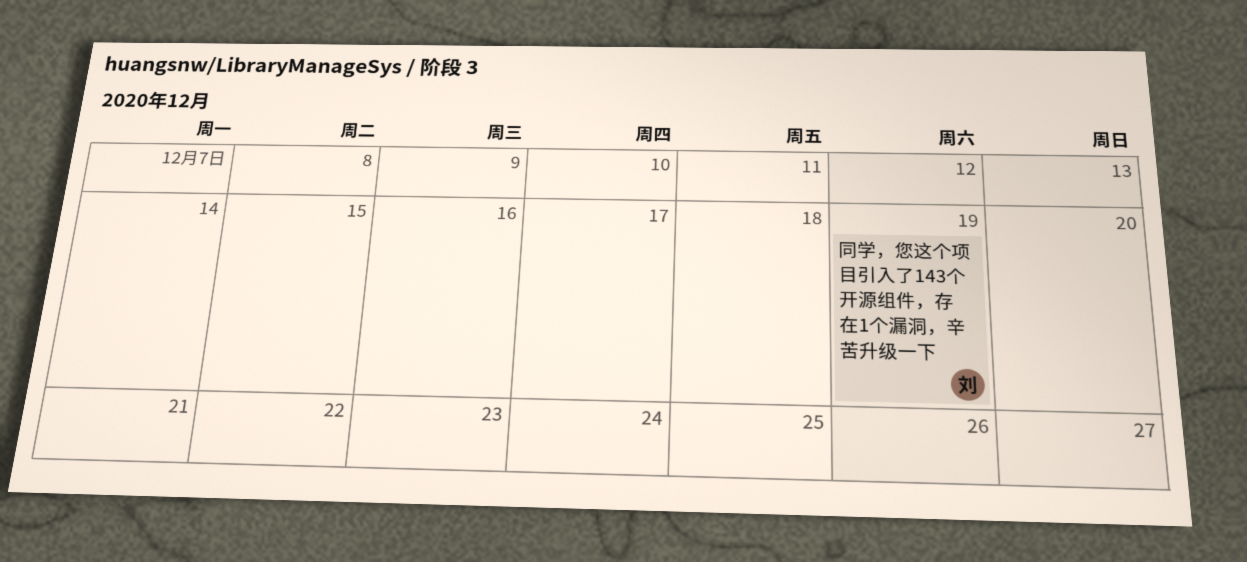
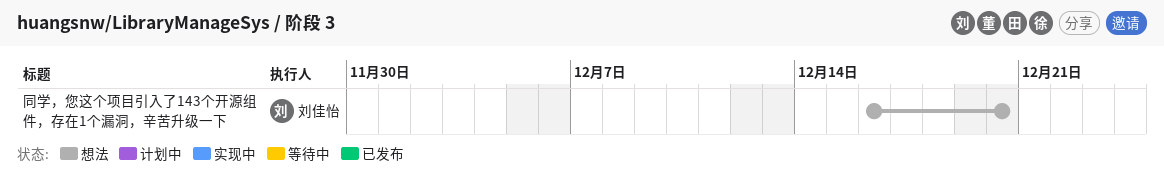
同学，您这个项目引入了143个开源组件，存在1个漏洞，辛苦升级一下, due: Dec 19 -> Dec 20

